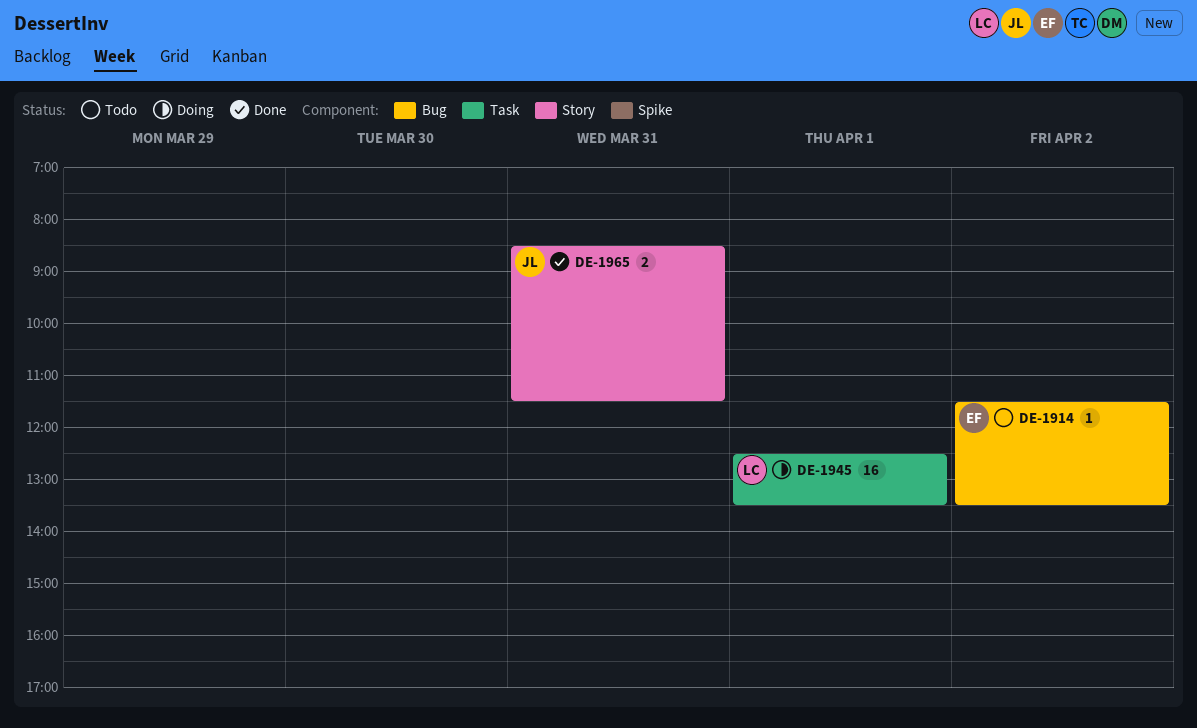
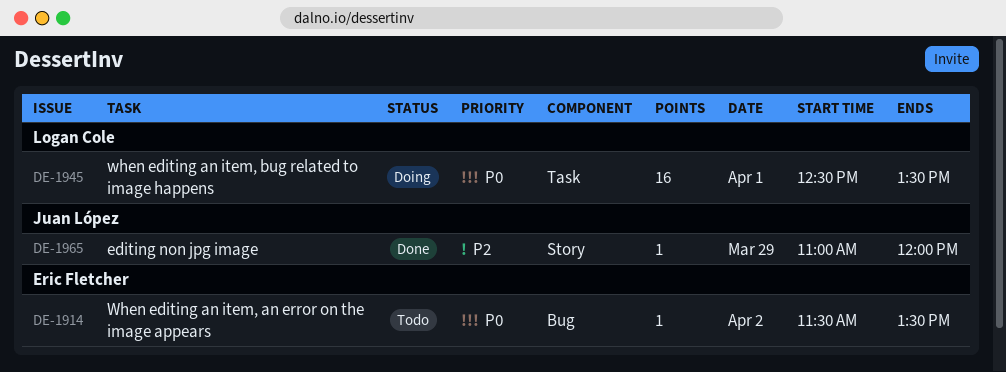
DE-1965, estimate: 2 -> 1
DE-1965, day: Mar 31 -> Mar 29
DE-1965, begins: 08:30 -> 11:00
DE-1965, ends: 11:30 -> 12:00

